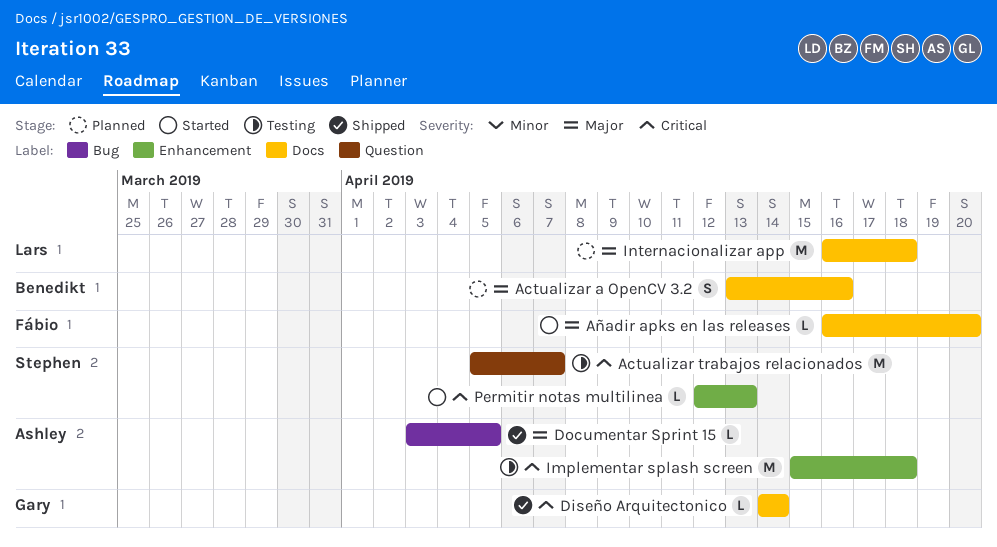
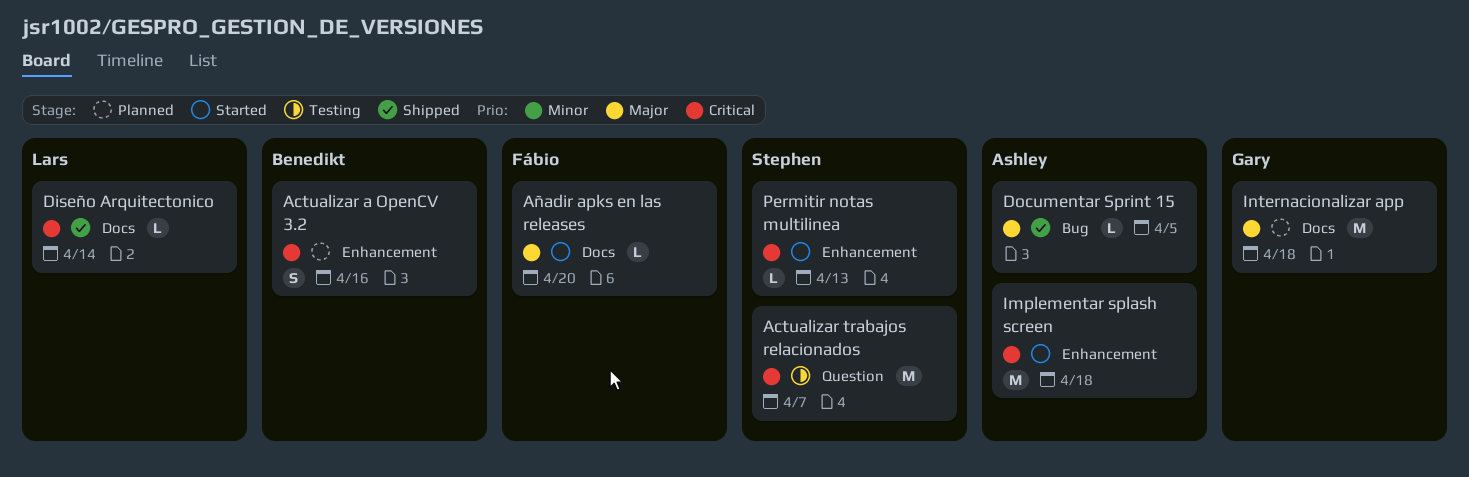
Actualizar a OpenCV 3.2, priority: Major -> Critical
Actualizar a OpenCV 3.2, label: Docs -> Enhancement
Diseño Arquitectonico, owner: Gary -> Lars
Implementar splash screen, status: Testing -> Started
Internacionalizar app, owner: Lars -> Gary

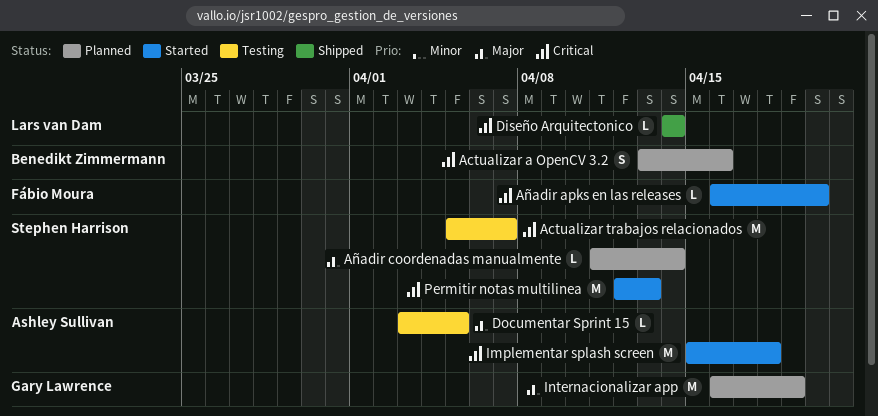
Añadir apks en las releases, priority: Major -> Critical
Añadir coordenadas manualmente: none -> present
Documentar Sprint 15, status: Shipped -> Testing
Internacionalizar app, due: Apr 18 -> Apr 19
Permitir notas multilinea, estimate: L -> M

